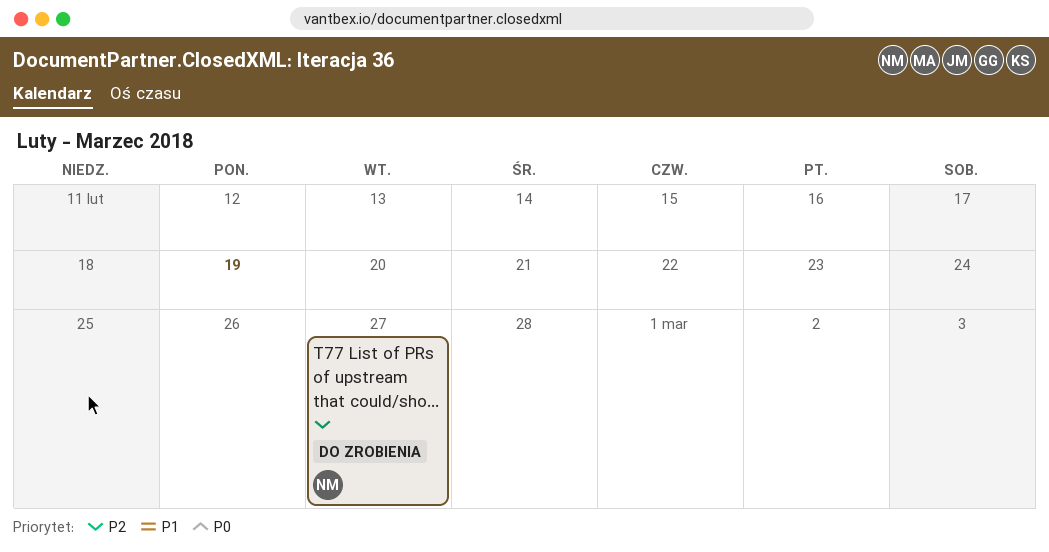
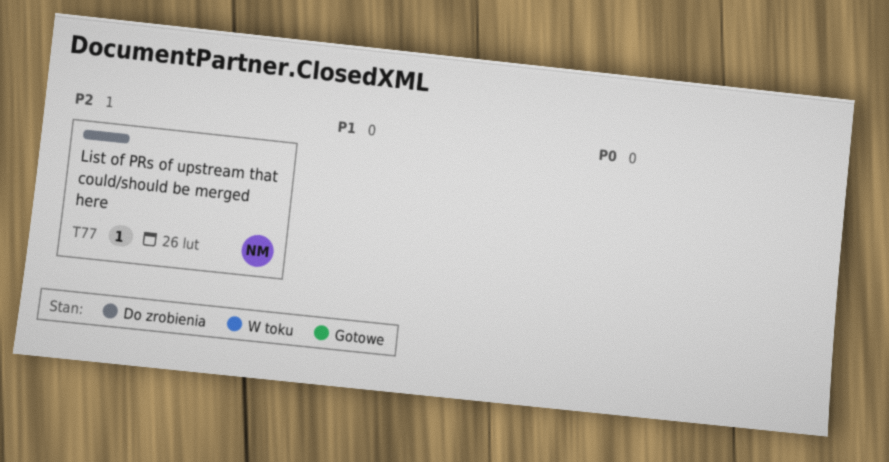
T77, due: Feb 27 -> Feb 26

